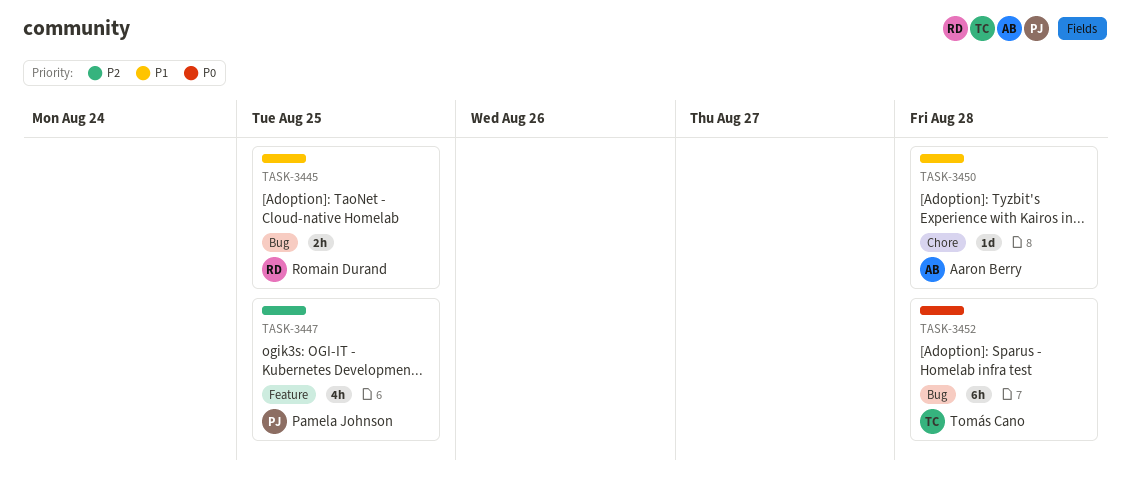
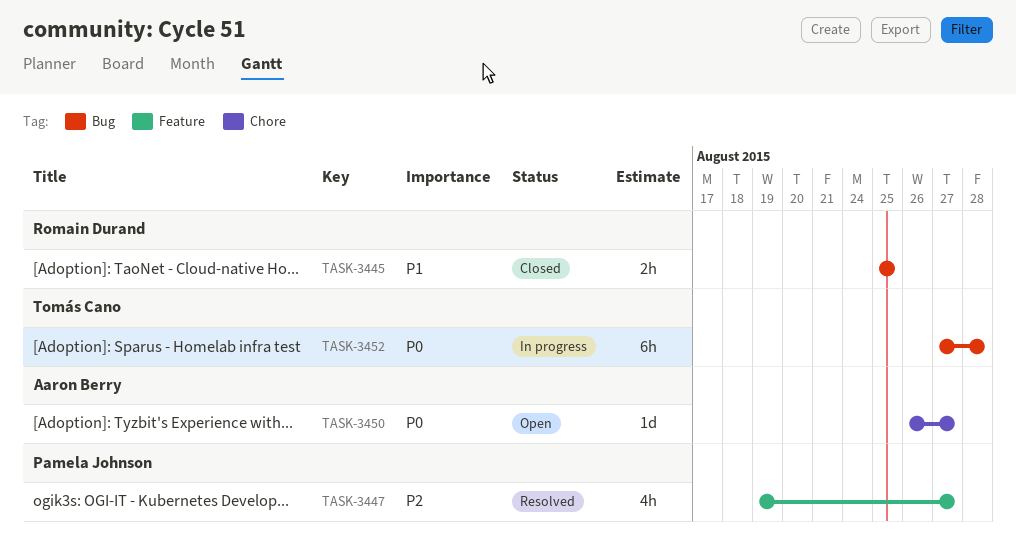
TASK-3447, due: Aug 25 -> Aug 27
TASK-3450, priority: P1 -> P0
TASK-3450, due: Aug 28 -> Aug 27

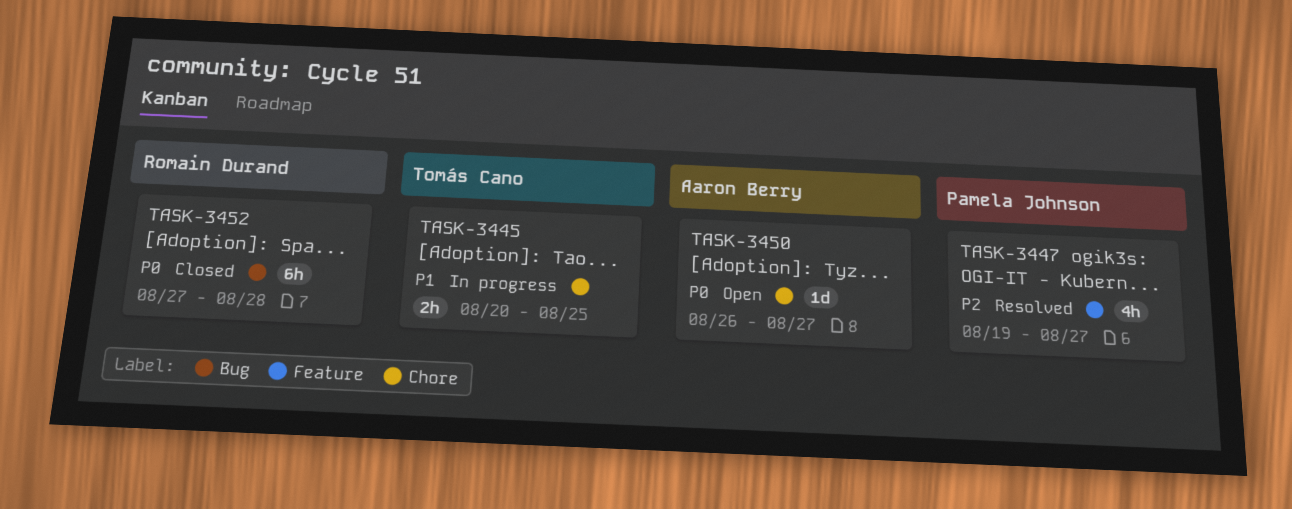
TASK-3445, status: Closed -> In progress
TASK-3445, owner: Romain Durand -> Tomás Cano
TASK-3445, label: Bug -> Chore
TASK-3445, start: Aug 25 -> Aug 20
TASK-3452, status: In progress -> Closed
TASK-3452, owner: Tomás Cano -> Romain Durand

